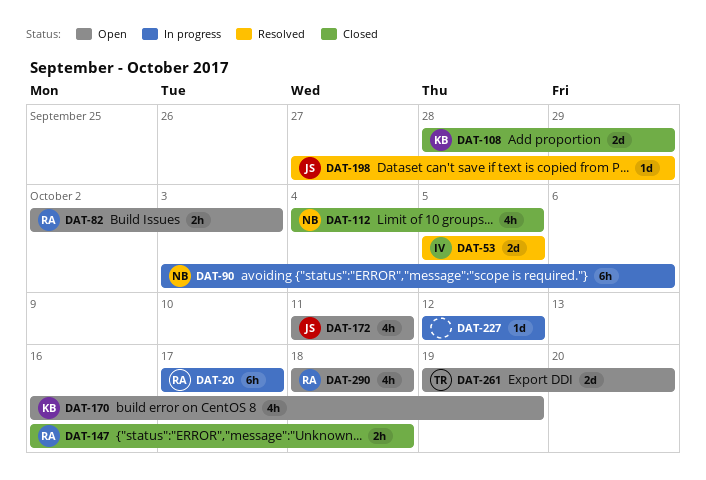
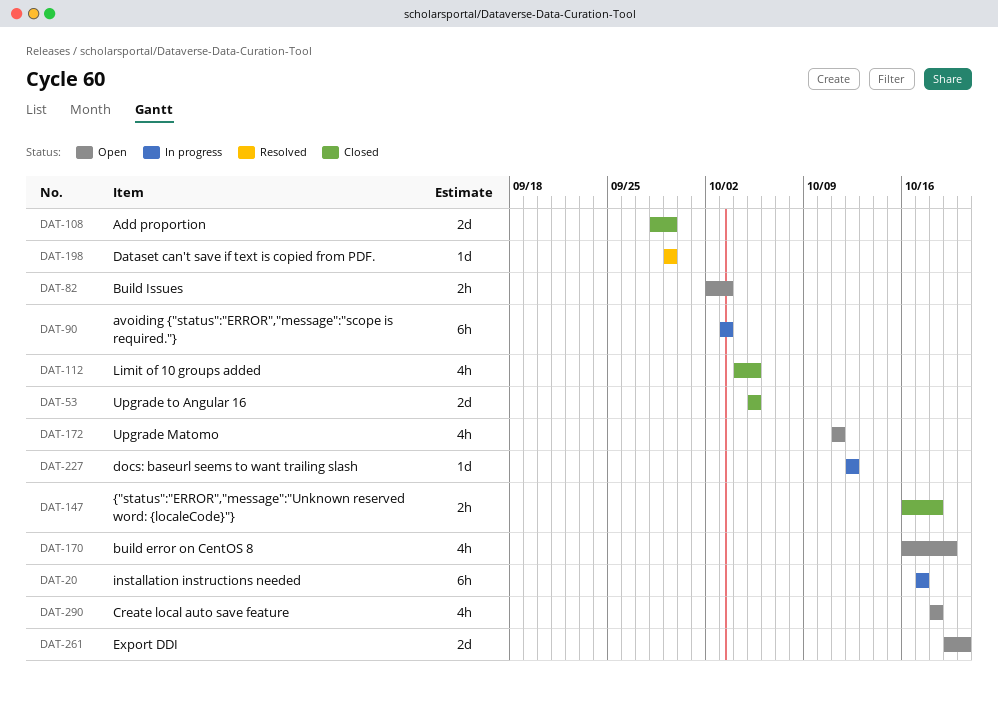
DAT-53, status: Resolved -> Closed
DAT-90, due: Oct 6 -> Oct 3
DAT-198, start: Sep 27 -> Sep 29

